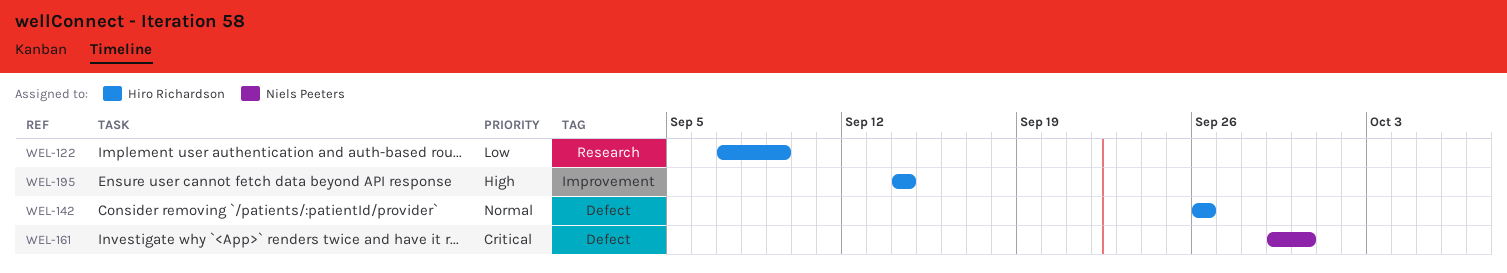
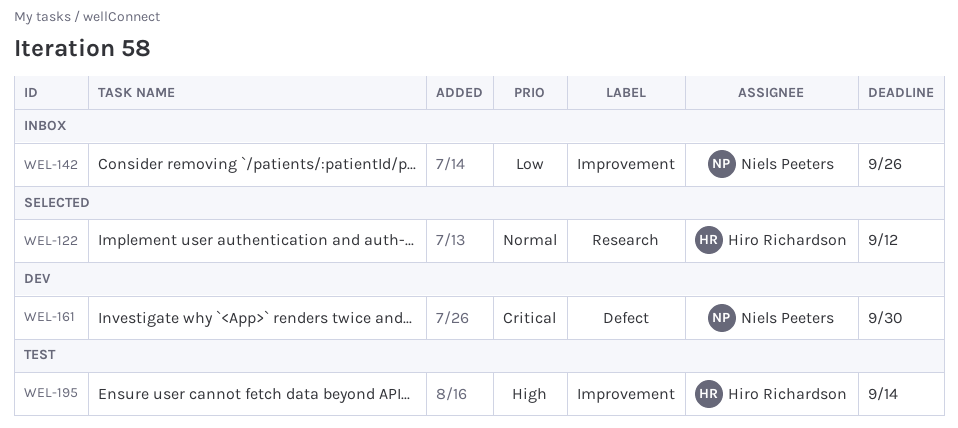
WEL-122, priority: Low -> Normal
WEL-122, due: Sep 9 -> Sep 12
WEL-142, owner: Hiro Richardson -> Niels Peeters
WEL-142, priority: Normal -> Low
WEL-142, label: Defect -> Improvement

